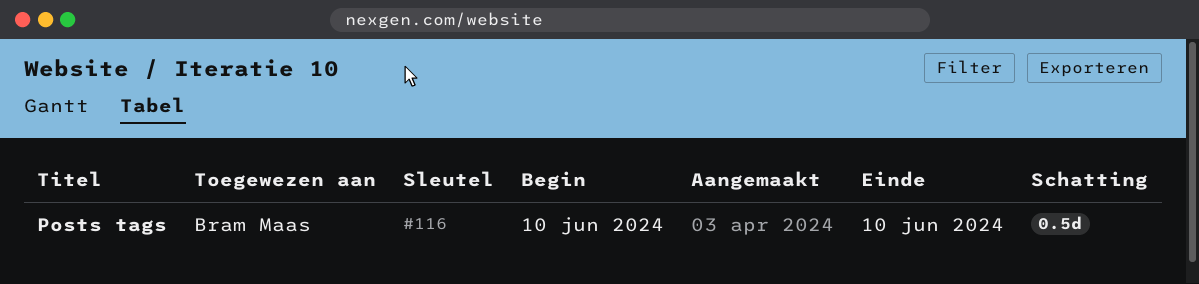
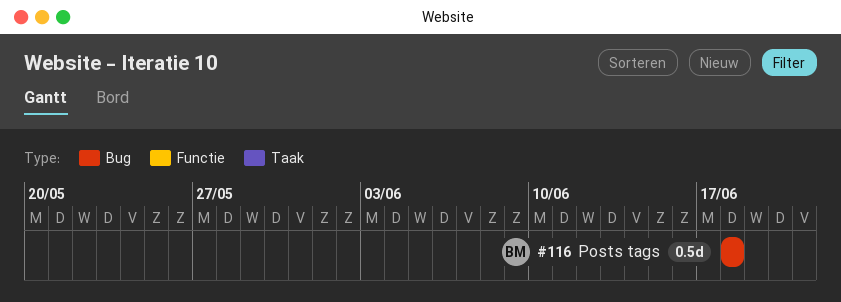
#116, start: Jun 10 -> Jun 18
#116, due: Jun 10 -> Jun 18

